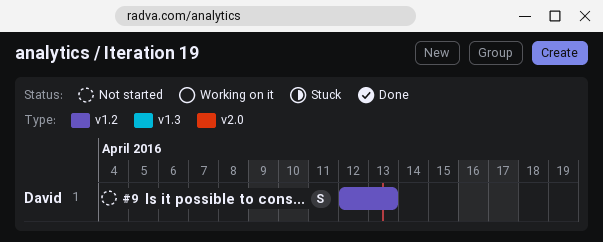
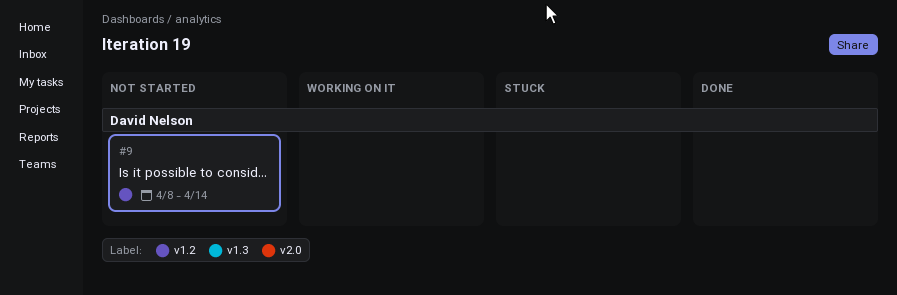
#9, start: Apr 12 -> Apr 8
#9, due: Apr 13 -> Apr 14

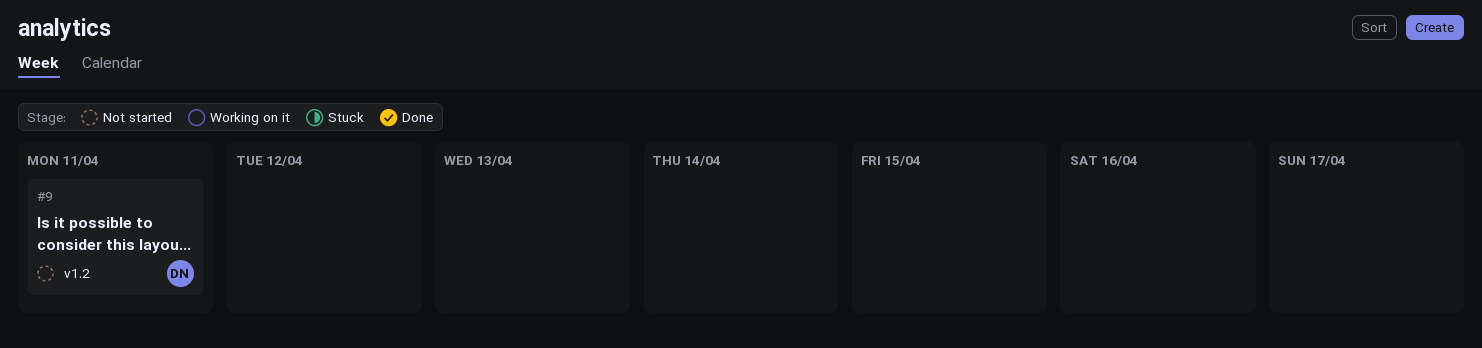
#9, due: Apr 14 -> Apr 11

